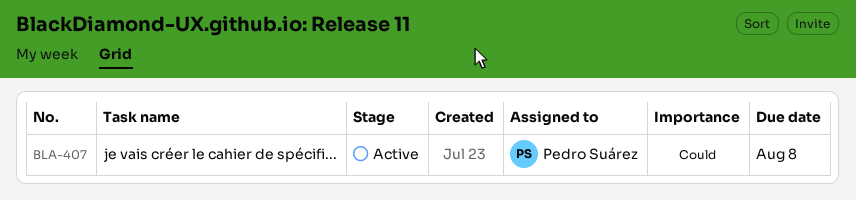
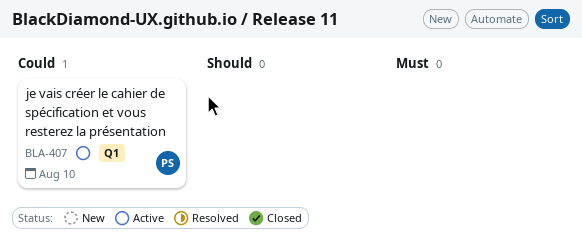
BLA-407, due: Aug 8 -> Aug 10

